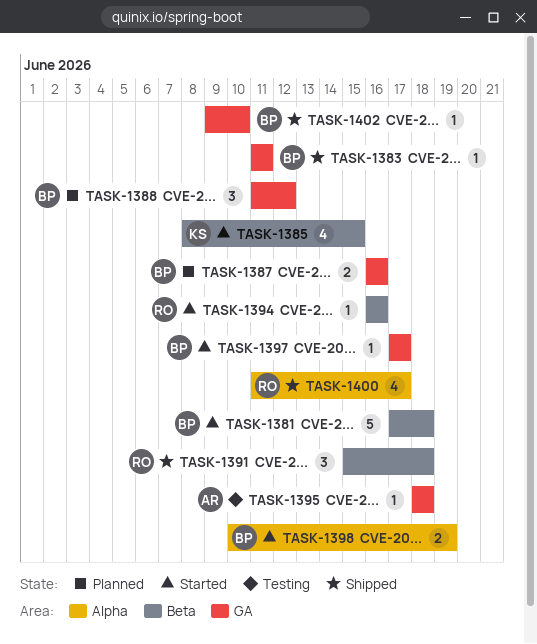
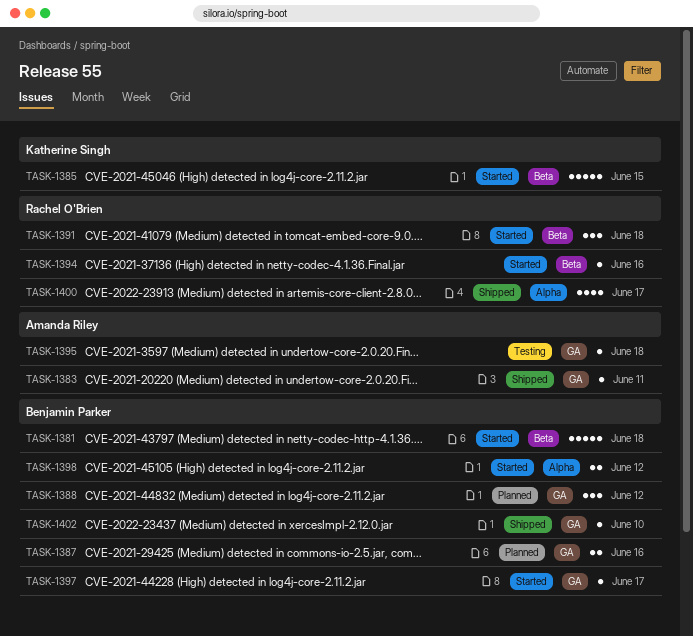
TASK-1383, owner: Benjamin Parker -> Amanda Riley
TASK-1385, estimate: 4 -> 5
TASK-1391, status: Shipped -> Started
TASK-1398, due: Jun 19 -> Jun 12

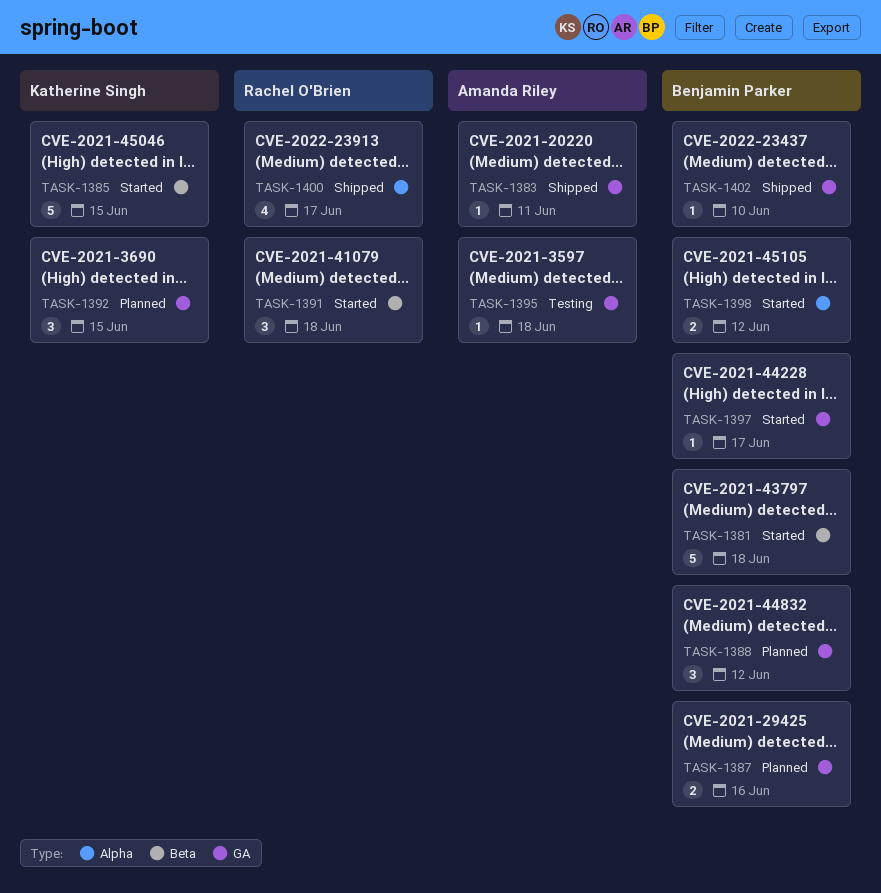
TASK-1392: none -> present
TASK-1394: present -> none

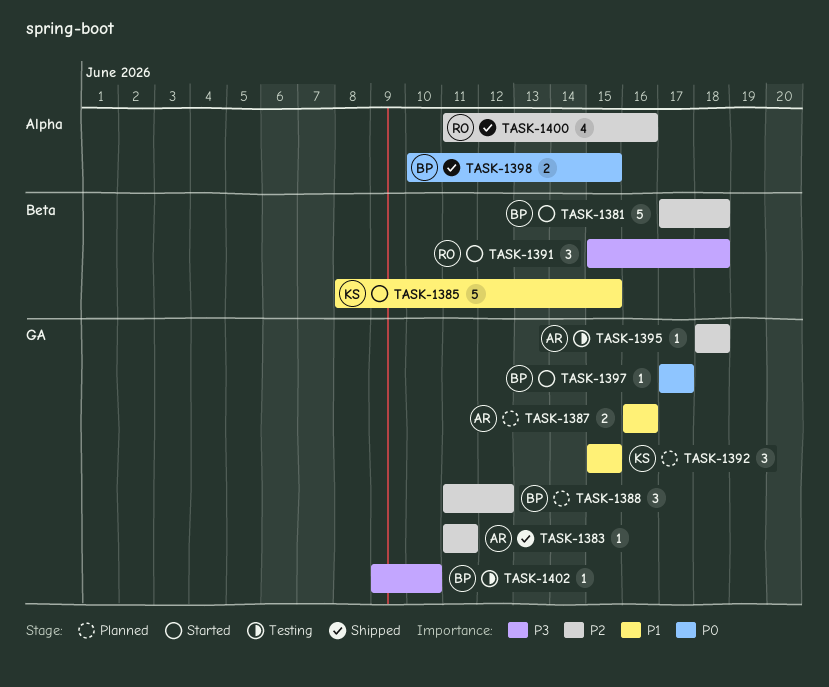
TASK-1387, owner: Benjamin Parker -> Amanda Riley
TASK-1398, status: Started -> Shipped
TASK-1398, due: Jun 12 -> Jun 15
TASK-1400, due: Jun 17 -> Jun 16
TASK-1402, status: Shipped -> Testing

